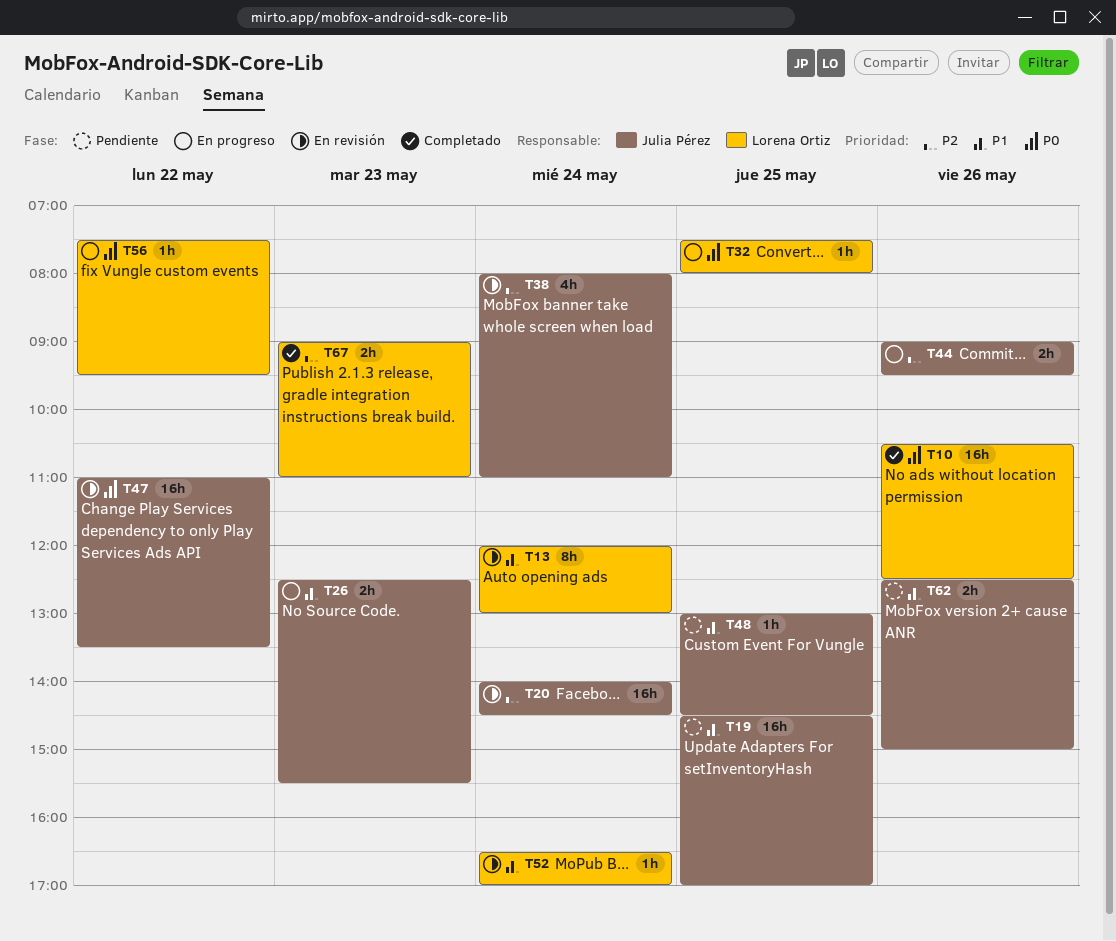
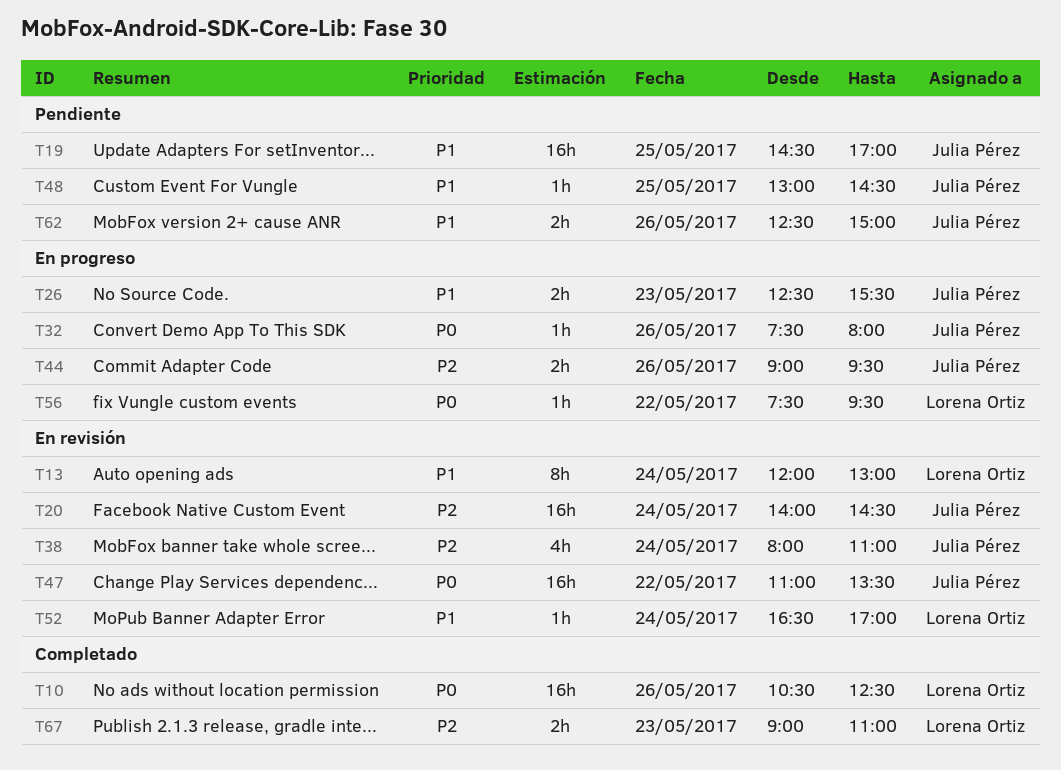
T32, owner: Lorena Ortiz -> Julia Pérez
T32, day: May 25 -> May 26

